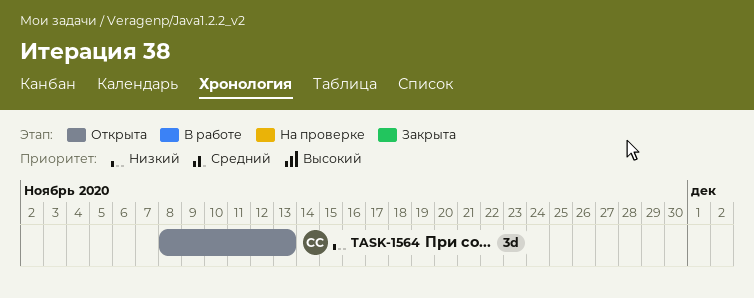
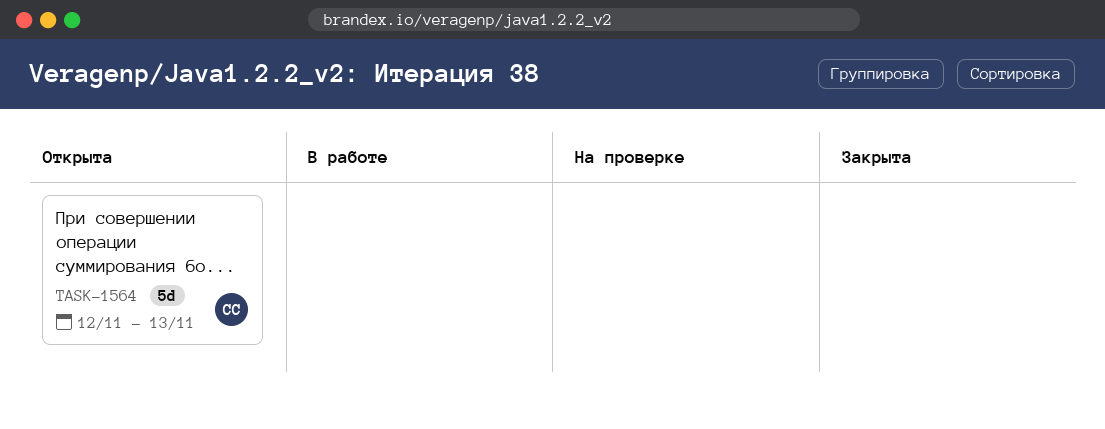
TASK-1564, estimate: 3d -> 5d
TASK-1564, start: Nov 8 -> Nov 12

